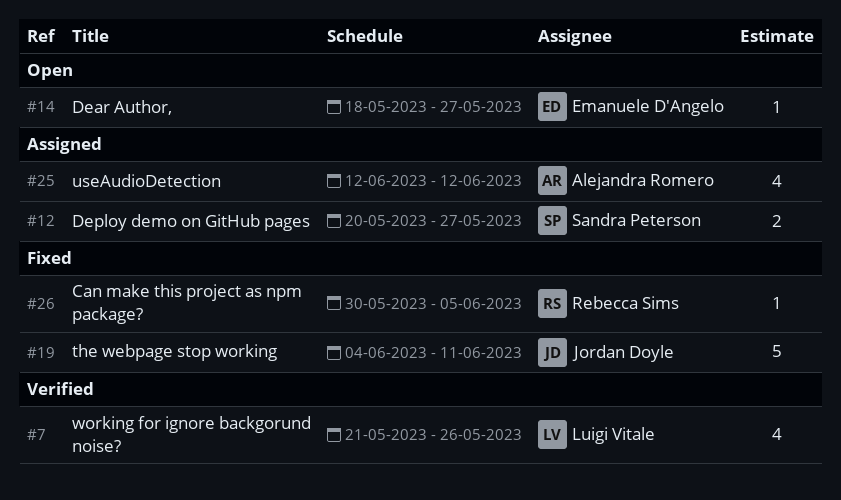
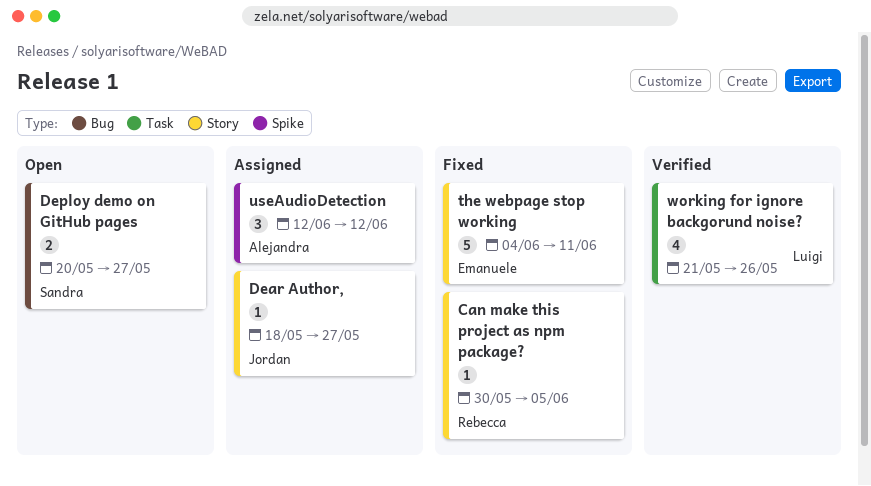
Dear Author,, status: Open -> Assigned
Dear Author,, owner: Emanuele D'Angelo -> Jordan Doyle
Deploy demo on GitHub pages, status: Assigned -> Open
the webpage stop working, owner: Jordan Doyle -> Emanuele D'Angelo
useAudioDetection, estimate: 4 -> 3

